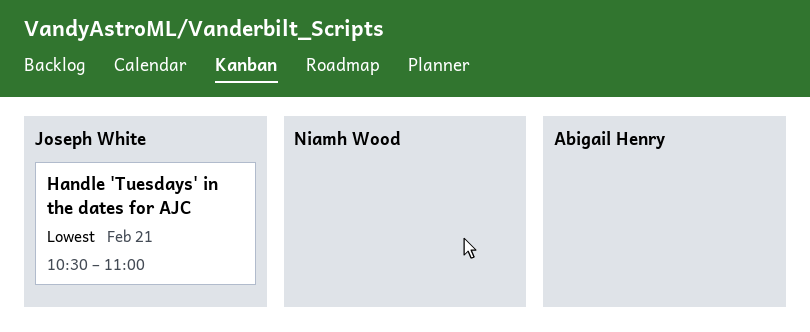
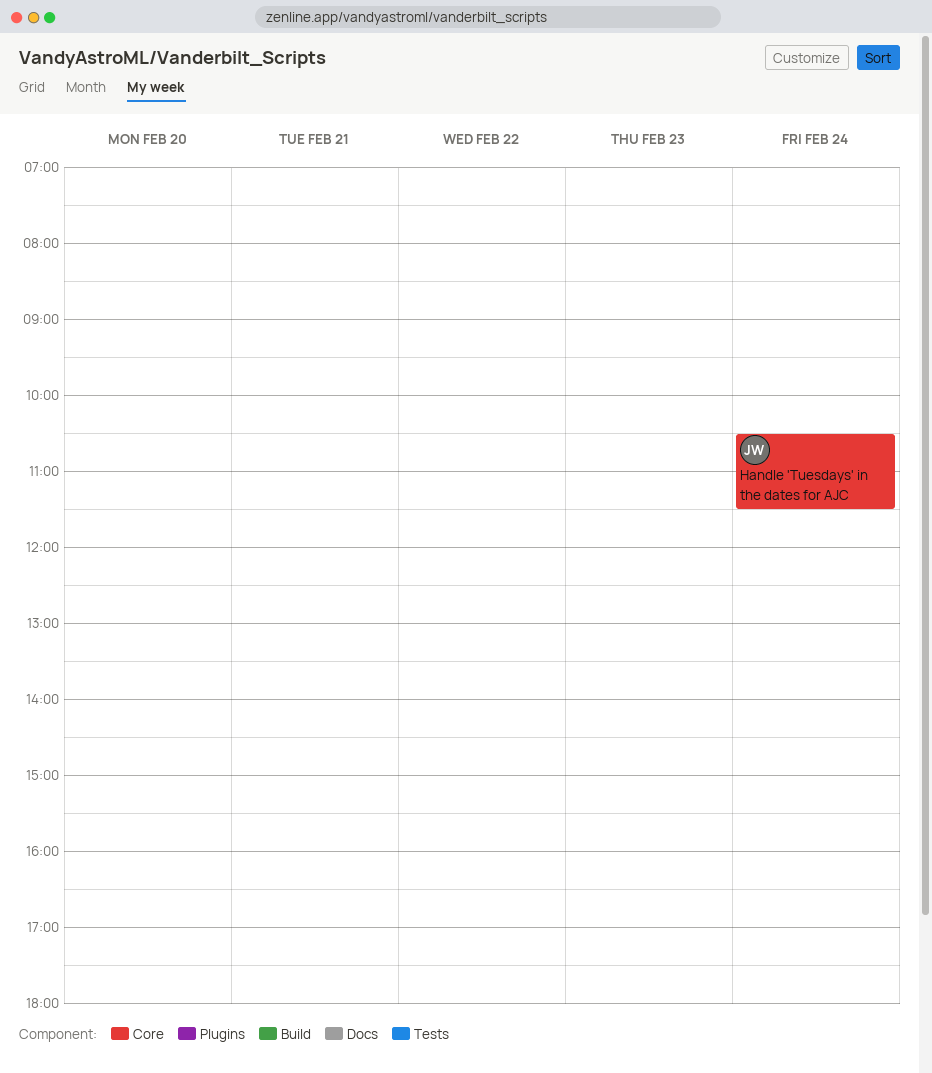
Handle 'Tuesdays' in the dates for AJC, day: Feb 21 -> Feb 24
Handle 'Tuesdays' in the dates for AJC, ends: 11:00 -> 11:30

